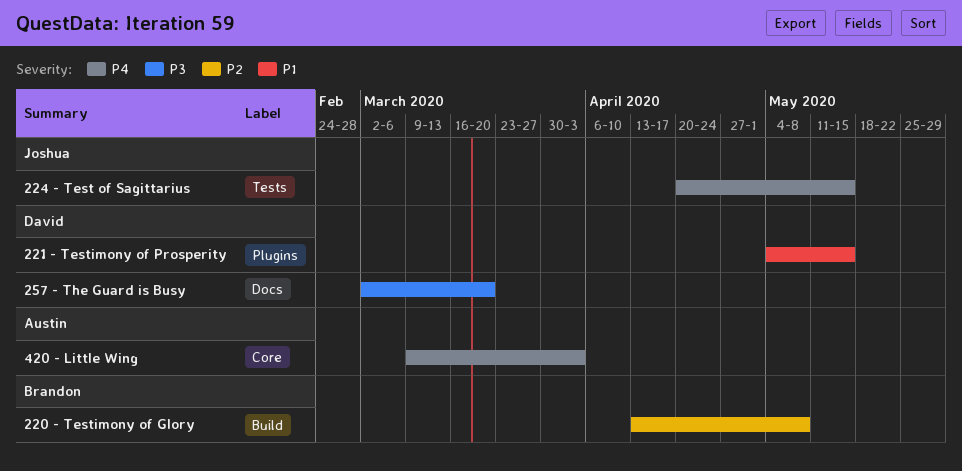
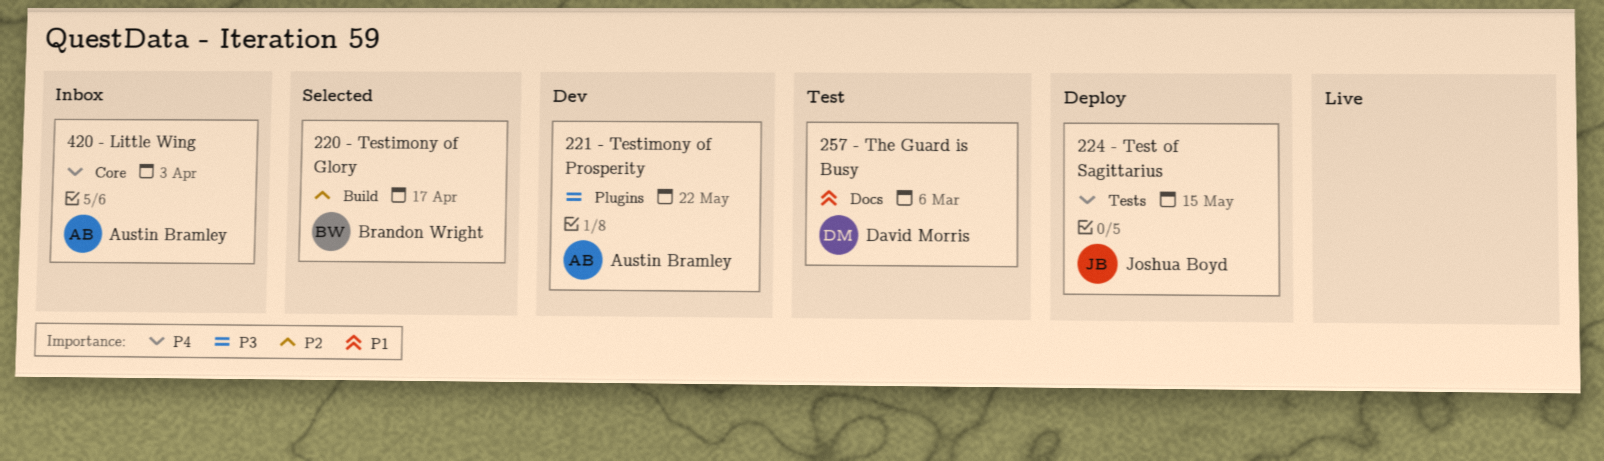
220 - Testimony of Glory, due: May 8 -> Apr 17
221 - Testimony of Prosperity, owner: David Morris -> Austin Bramley
221 - Testimony of Prosperity, priority: P1 -> P3
221 - Testimony of Prosperity, due: May 15 -> May 22
257 - The Guard is Busy, priority: P3 -> P1
257 - The Guard is Busy, due: Mar 20 -> Mar 6

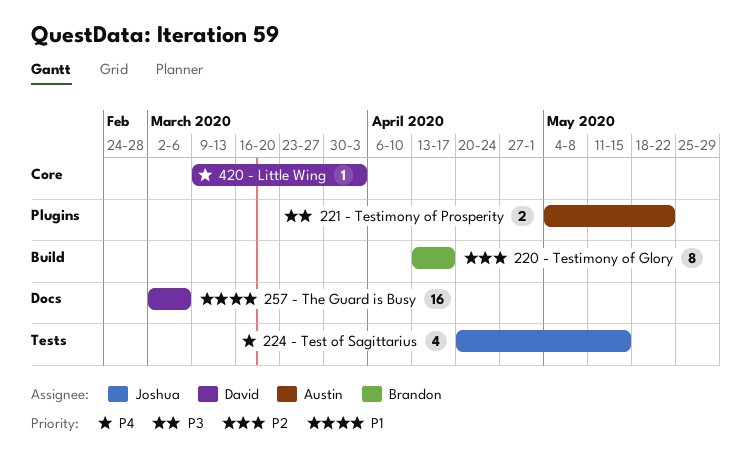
420 - Little Wing, owner: Austin Bramley -> David Morris

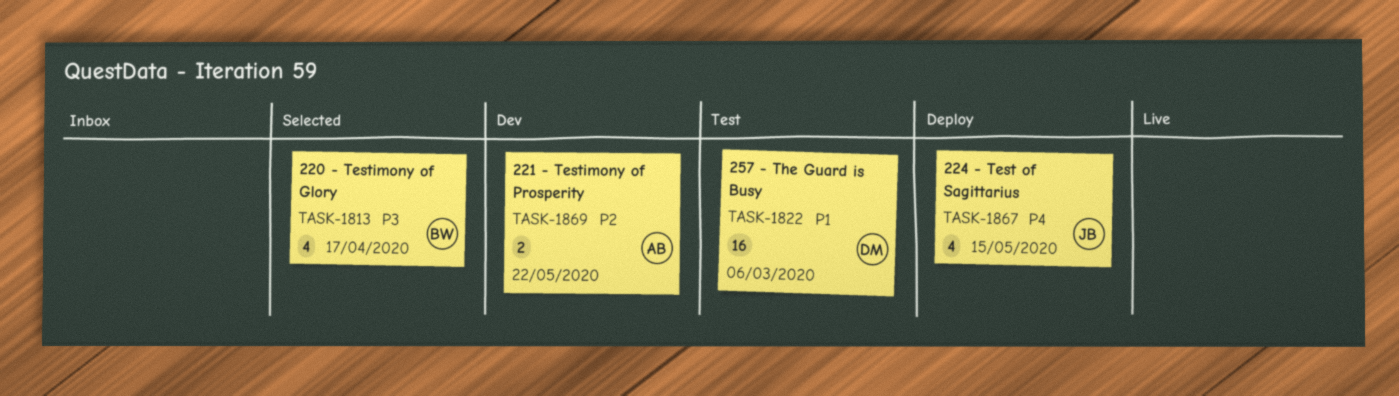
220 - Testimony of Glory, priority: P2 -> P3
220 - Testimony of Glory, estimate: 8 -> 4
221 - Testimony of Prosperity, priority: P3 -> P2
420 - Little Wing: present -> none

